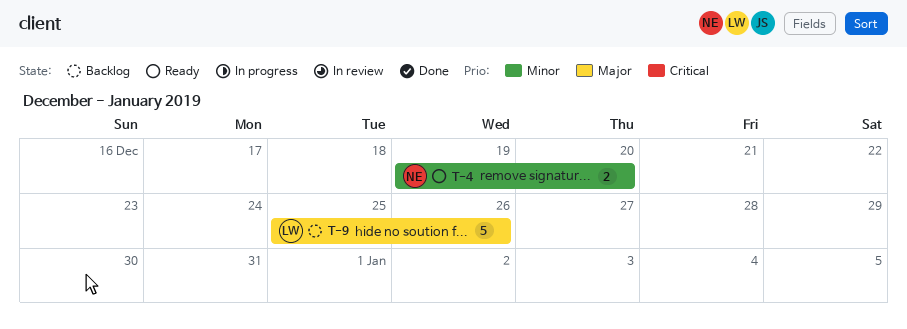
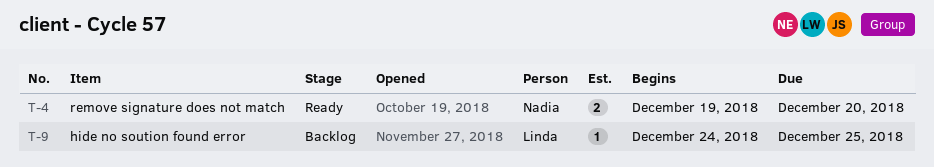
T-9, estimate: 5 -> 1
T-9, start: Dec 25 -> Dec 24
T-9, due: Dec 26 -> Dec 25

